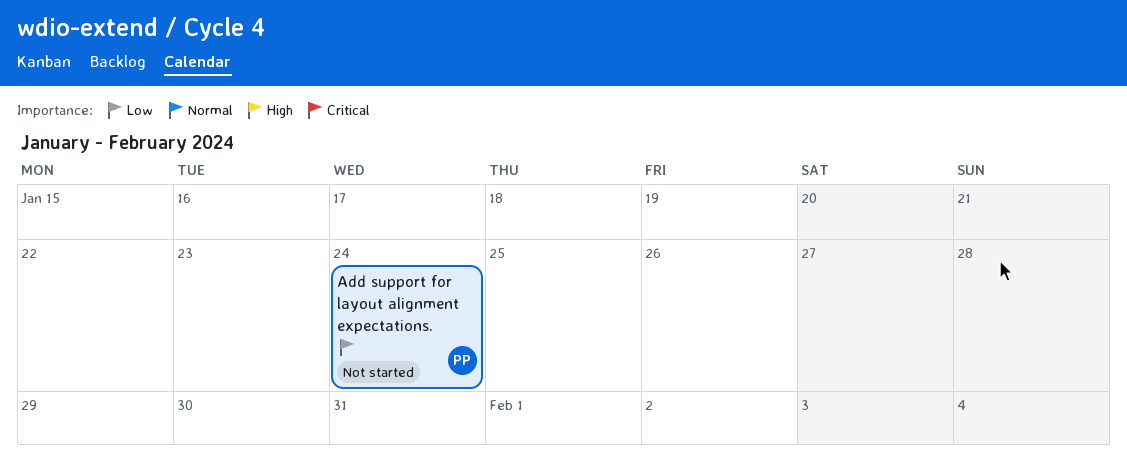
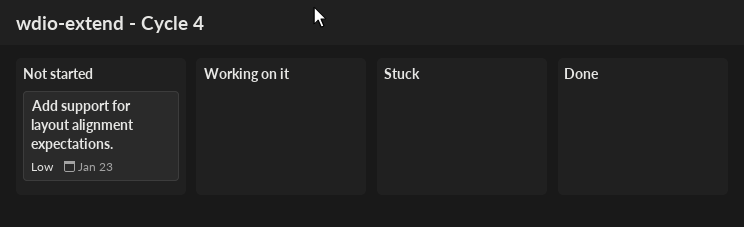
Add support for layout alignment expectations., due: Jan 24 -> Jan 23

